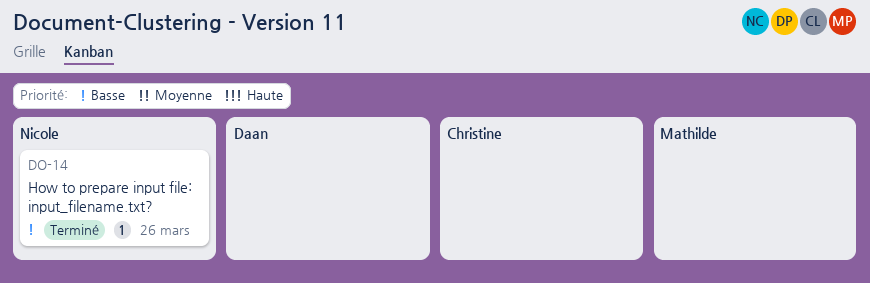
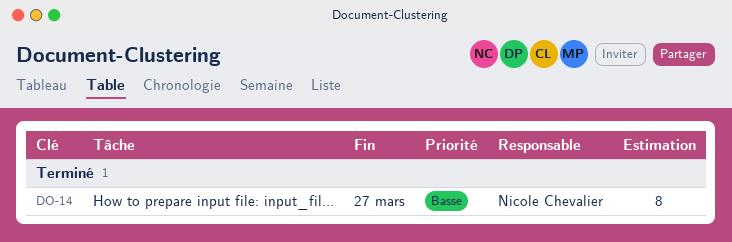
DO-14, estimate: 1 -> 8
DO-14, due: Mar 26 -> Mar 27

